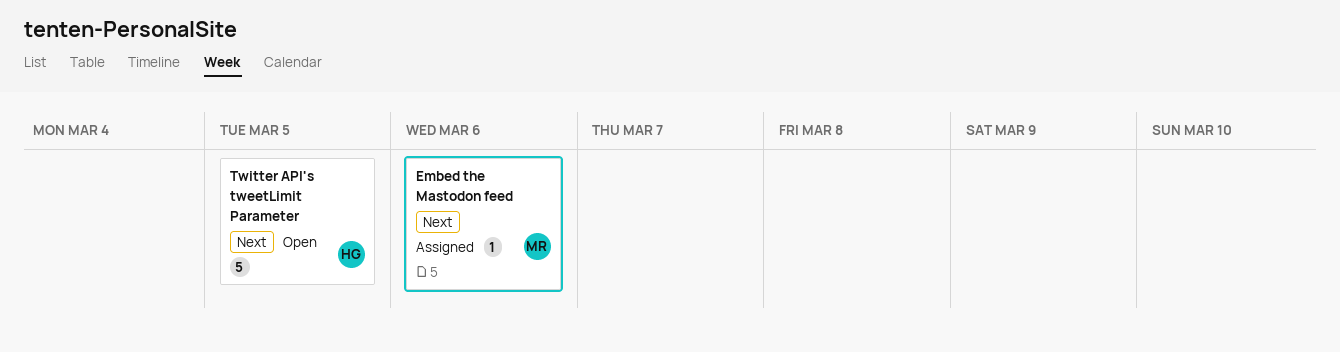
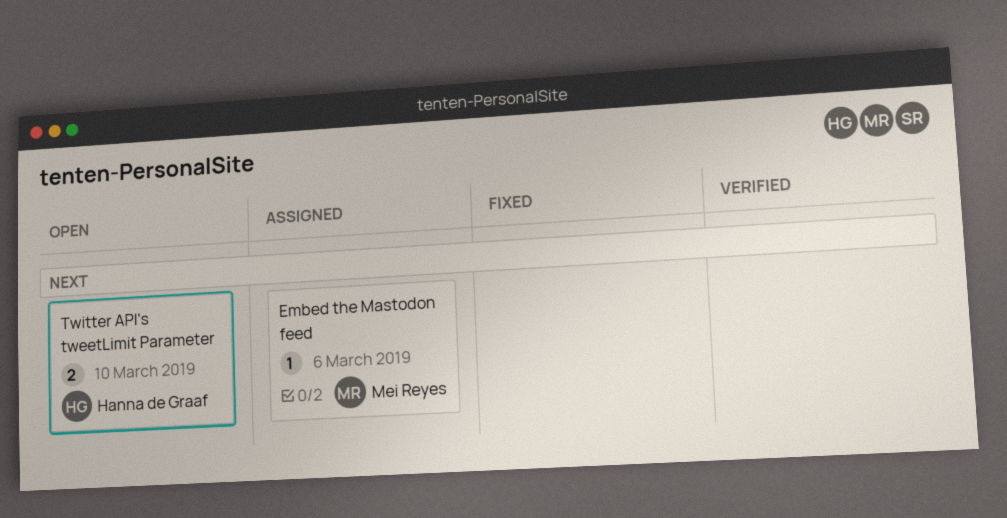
Twitter API's tweetLimit Parameter, estimate: 5 -> 2
Twitter API's tweetLimit Parameter, due: Mar 5 -> Mar 10

